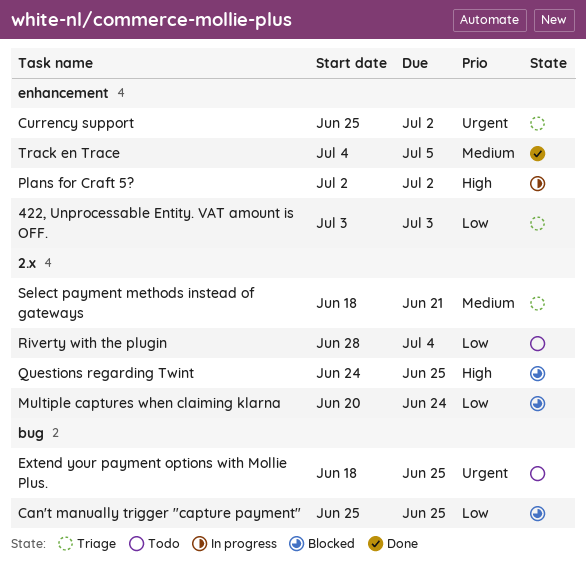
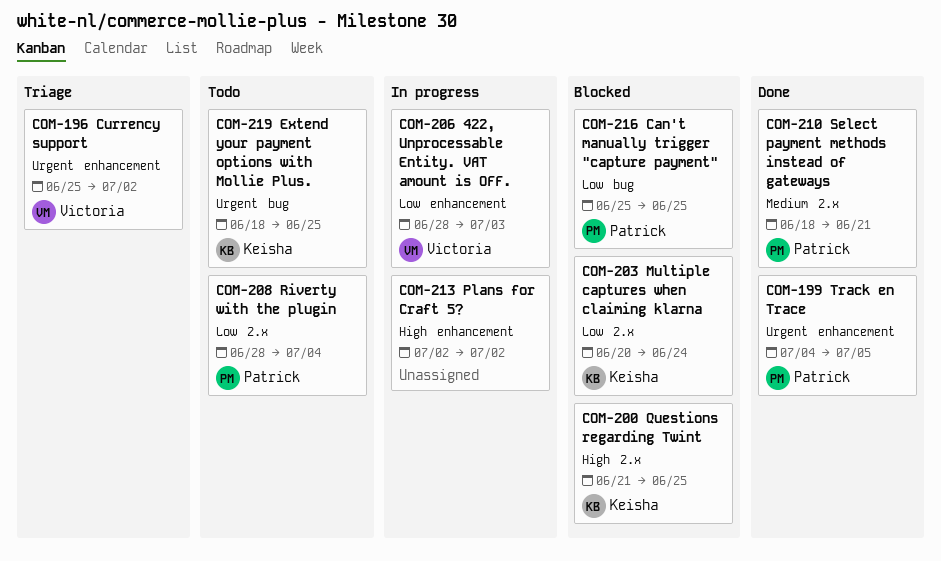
422, Unprocessable Entity. VAT amount is OFF., status: Triage -> In progress
422, Unprocessable Entity. VAT amount is OFF., start: Jul 3 -> Jun 28
Questions regarding Twint, start: Jun 24 -> Jun 21
Select payment methods instead of gateways, status: Triage -> Done
Track en Trace, priority: Medium -> Urgent

